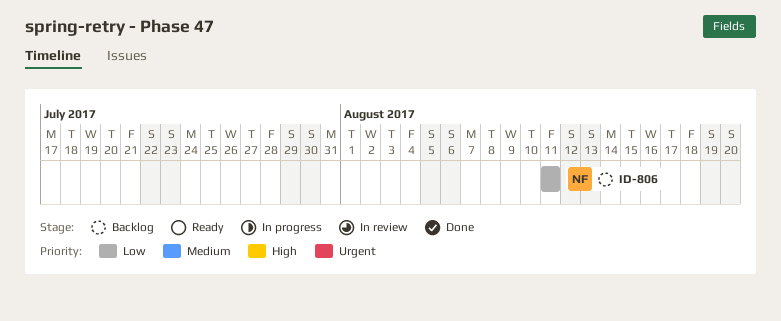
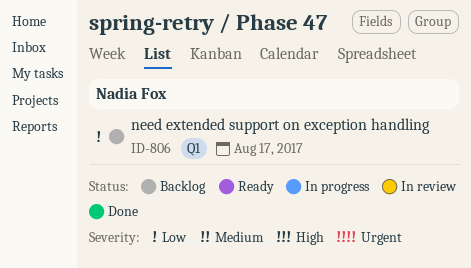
ID-806, due: Aug 11 -> Aug 17

